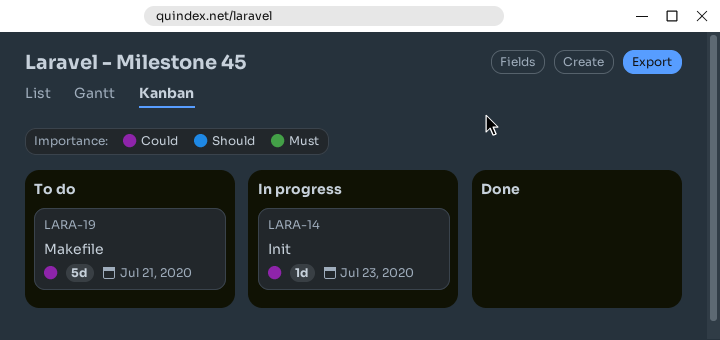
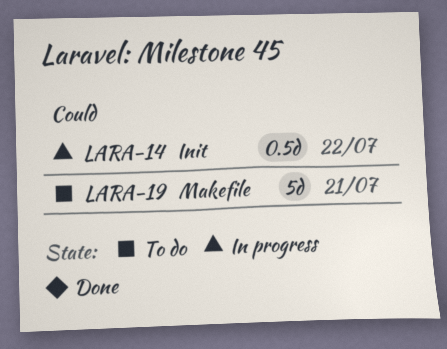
LARA-14, estimate: 1d -> 0.5d
LARA-14, due: Jul 23 -> Jul 22

